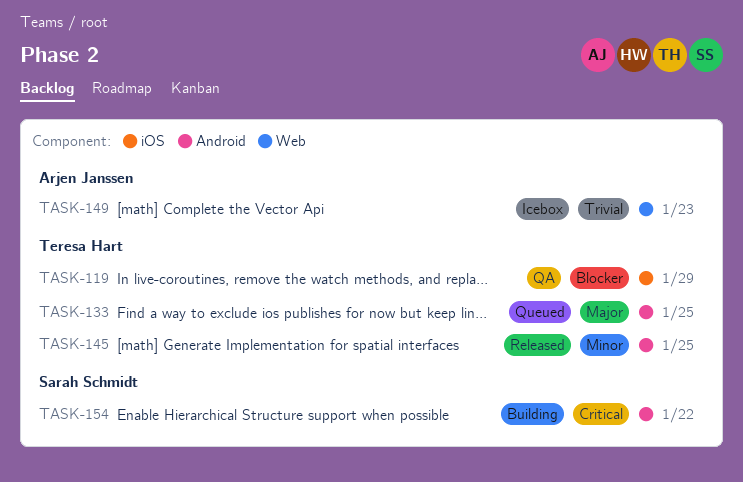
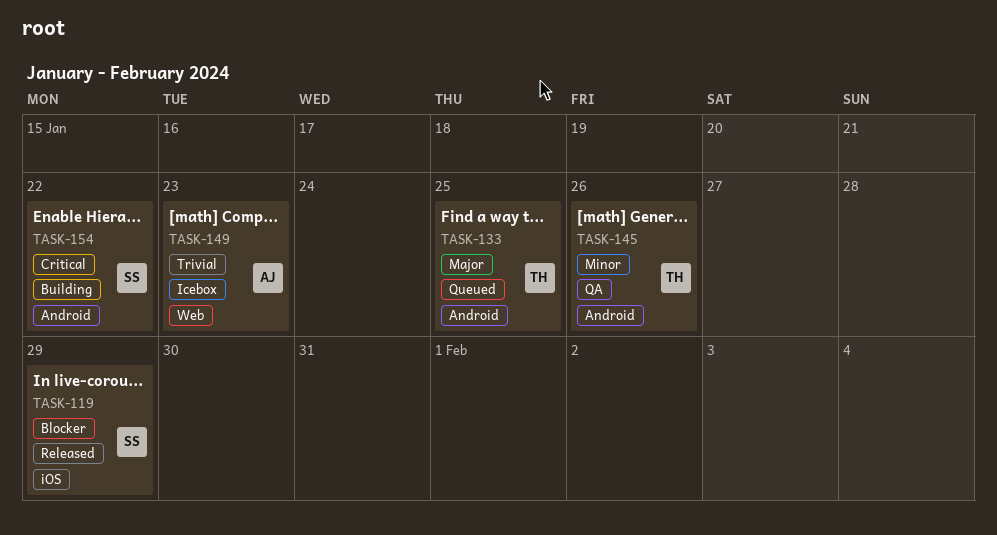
TASK-119, status: QA -> Released
TASK-119, owner: Teresa Hart -> Sarah Schmidt
TASK-145, status: Released -> QA
TASK-145, due: Jan 25 -> Jan 26

